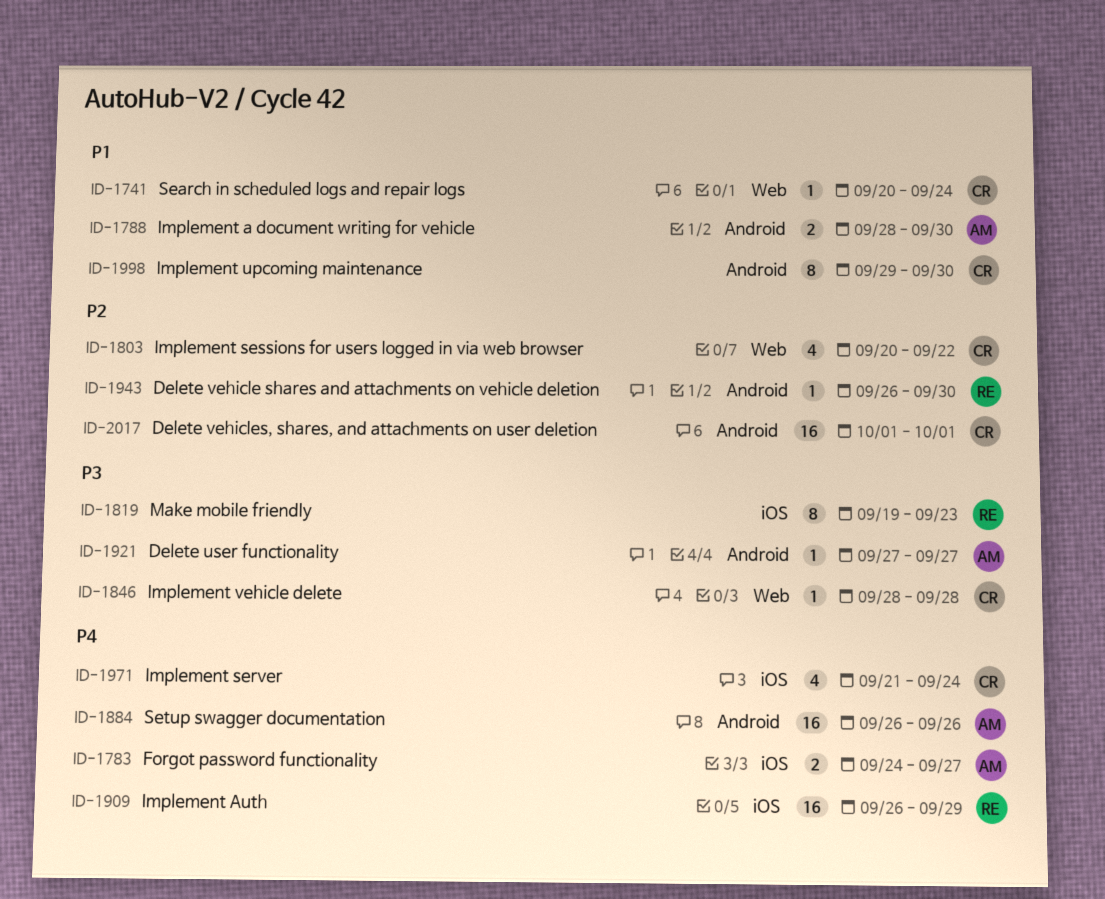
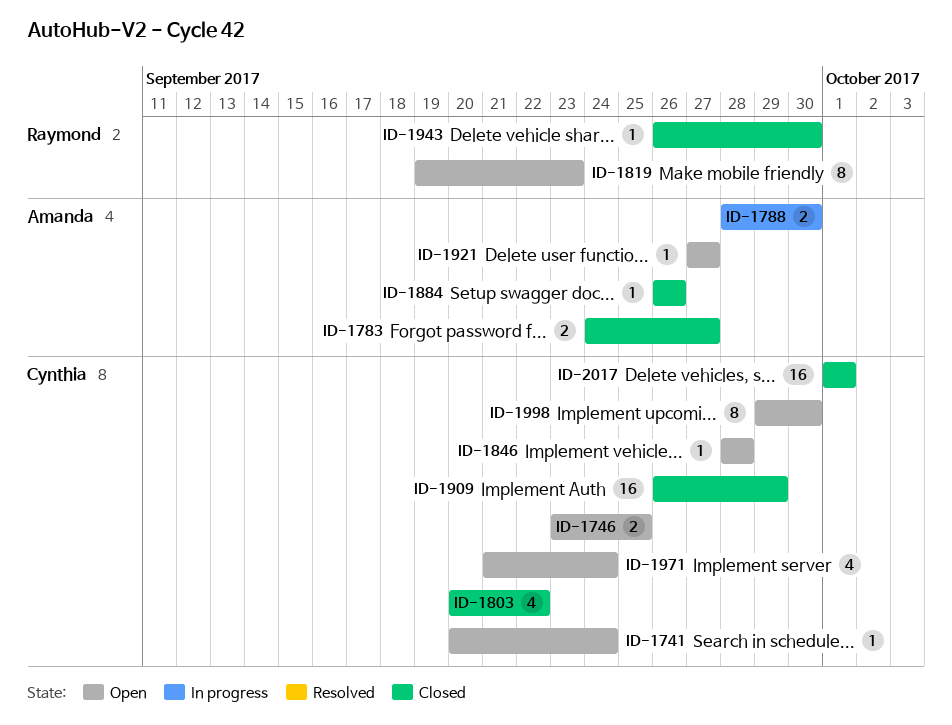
ID-1746: none -> present
ID-1884, estimate: 16 -> 1
ID-1909, owner: Raymond -> Cynthia

